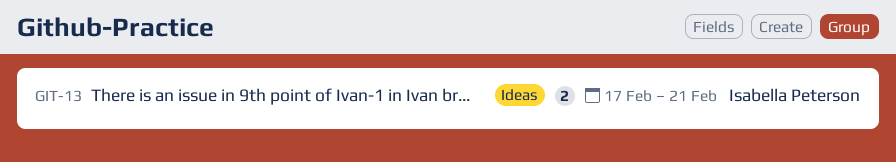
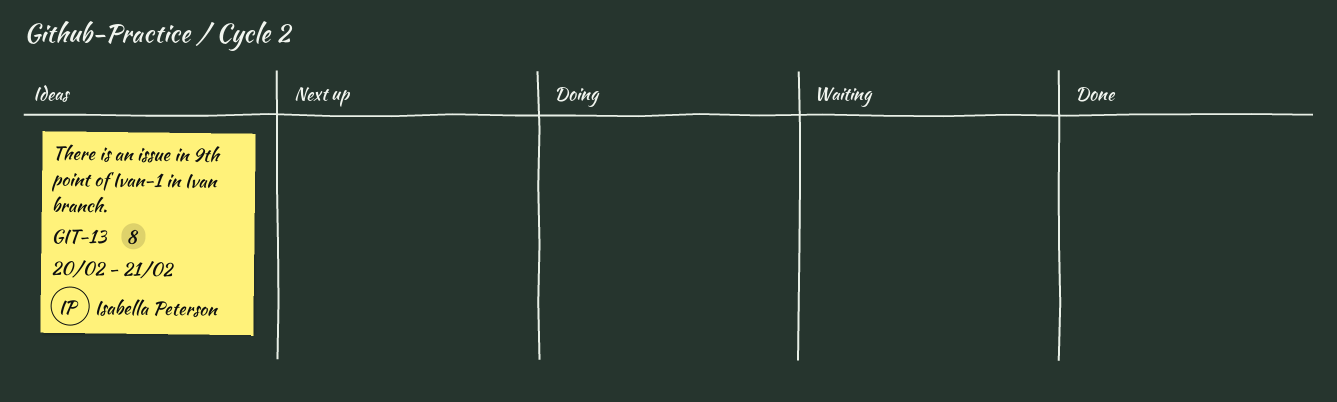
GIT-13, estimate: 2 -> 8
GIT-13, start: Feb 17 -> Feb 20

